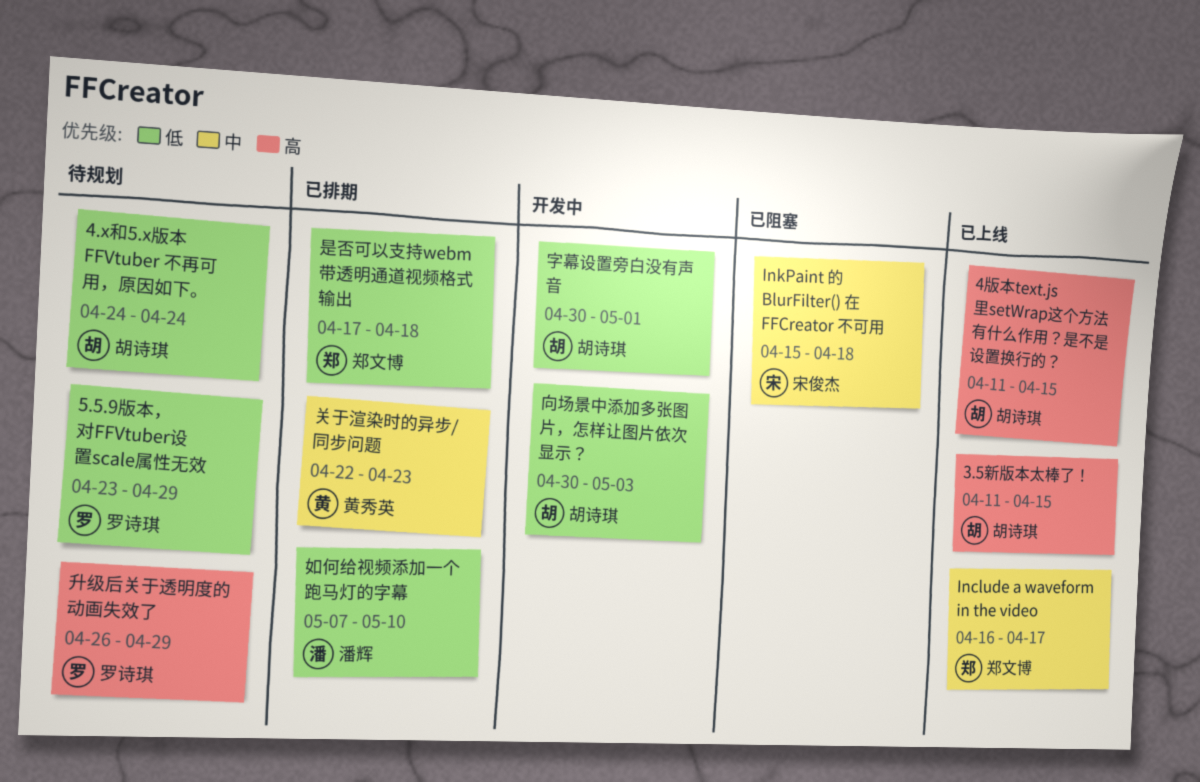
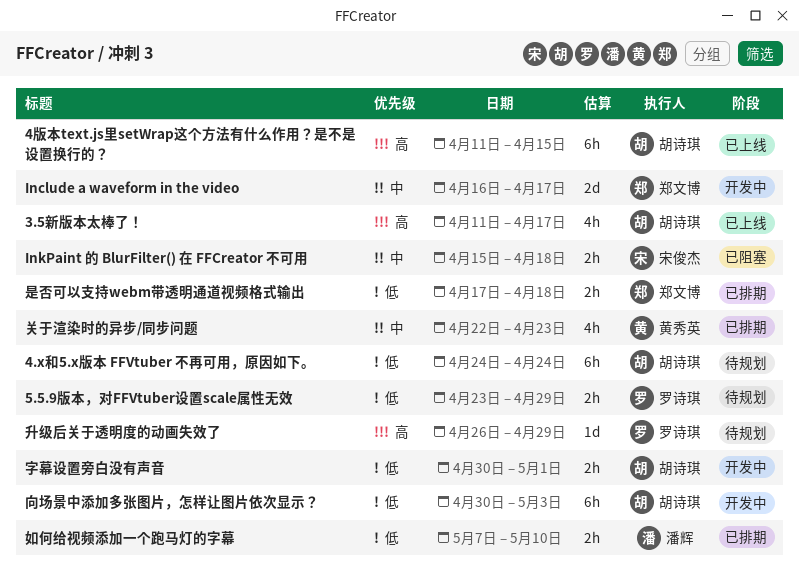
3.5新版本太棒了！, due: Apr 15 -> Apr 17
Include a waveform in the video, status: 已上线 -> 开发中

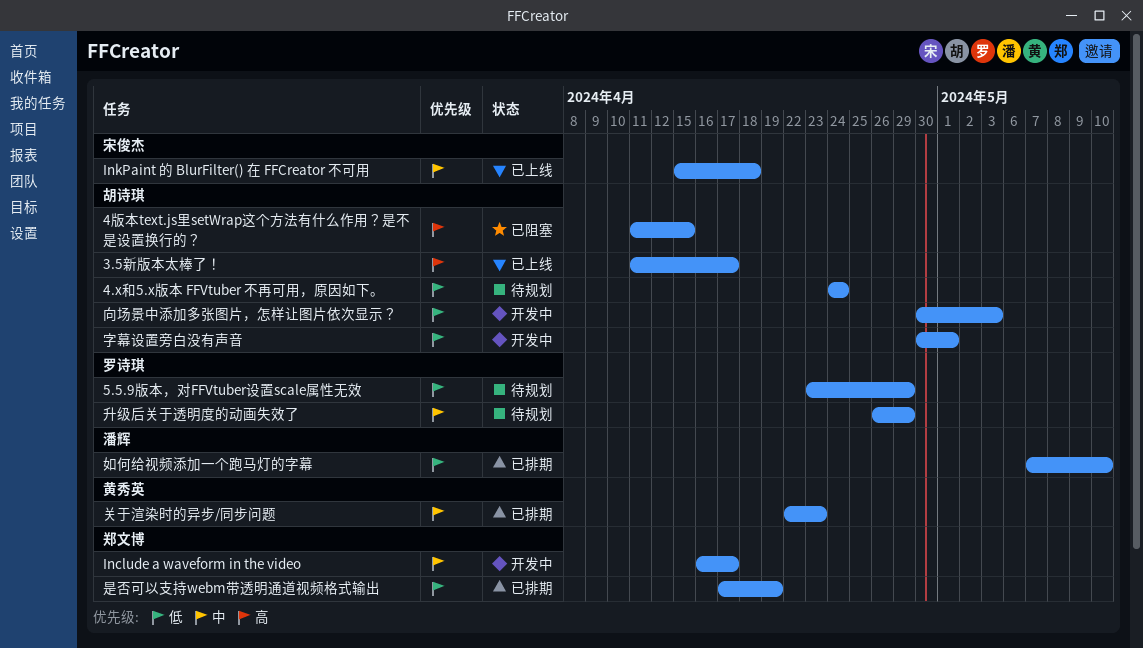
4版本text.js里setWrap这个方法有什么作用？是不是设置换行的？, status: 已上线 -> 已阻塞
InkPaint 的 BlurFilter() 在 FFCreator 不可用, status: 已阻塞 -> 已上线
升级后关于透明度的动画失效了, priority: 高 -> 中
是否可以支持webm带透明通道视频格式输出, due: Apr 18 -> Apr 19

